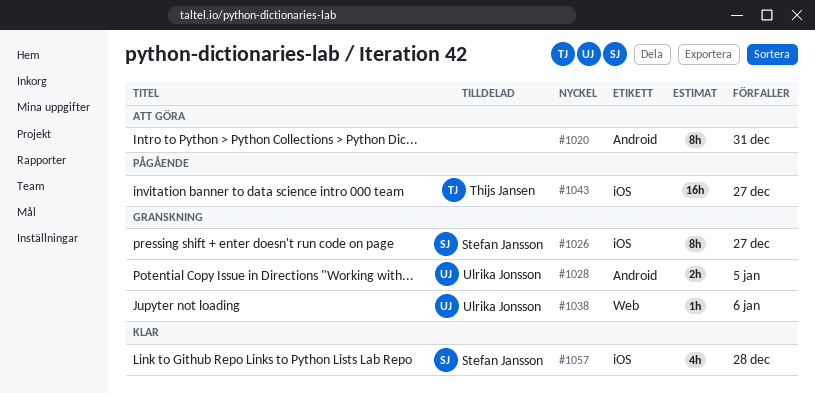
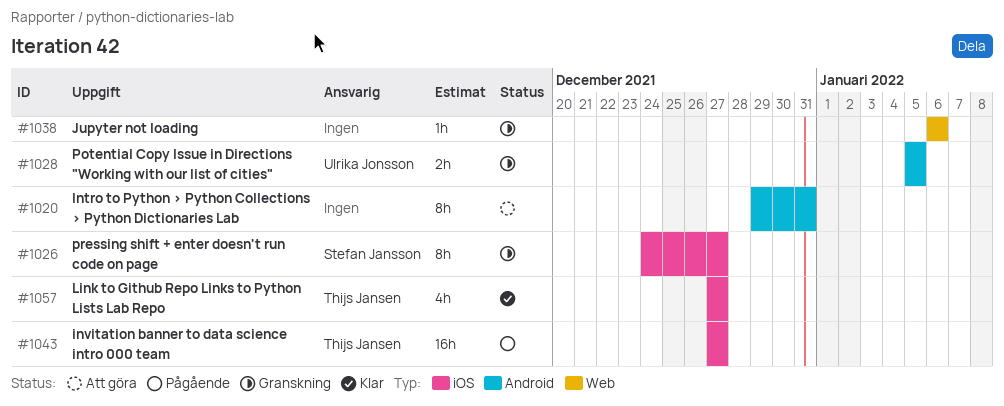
#1038, owner: Ulrika Jonsson -> none
#1057, owner: Stefan Jansson -> Thijs Jansen
#1057, due: Dec 28 -> Dec 27

